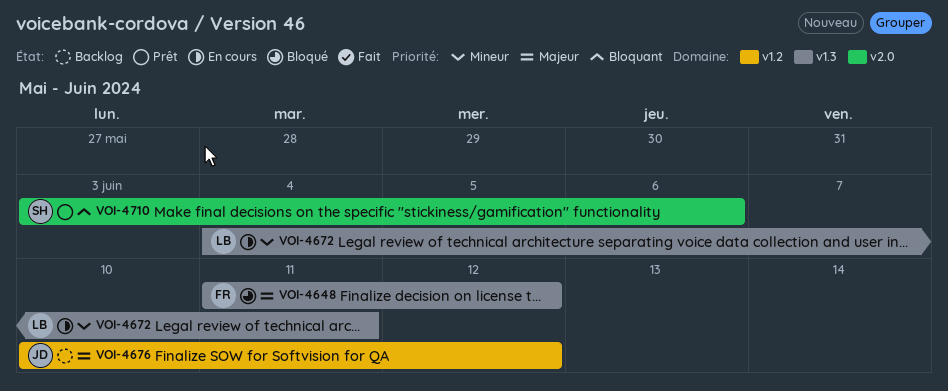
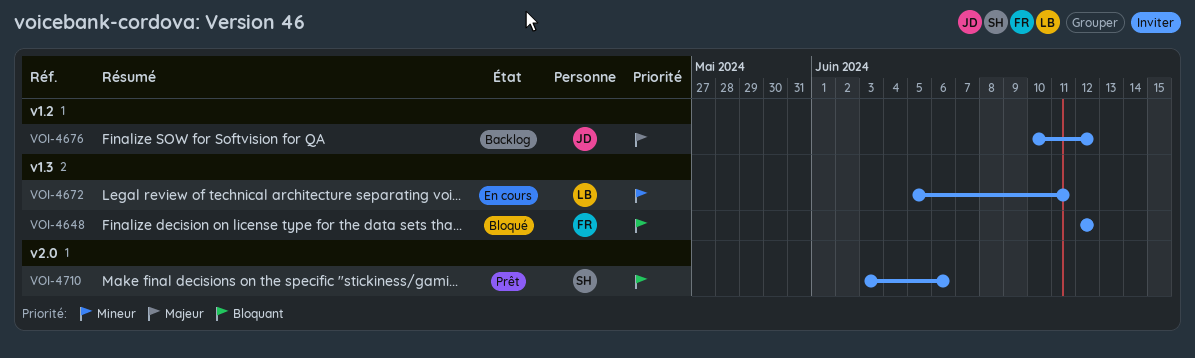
VOI-4648, priority: Majeur -> Bloquant
VOI-4648, start: Jun 11 -> Jun 12
VOI-4672, start: Jun 4 -> Jun 5

